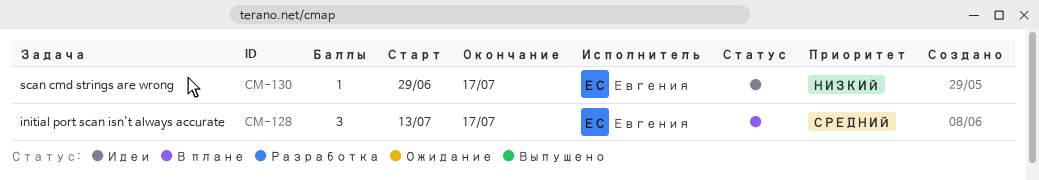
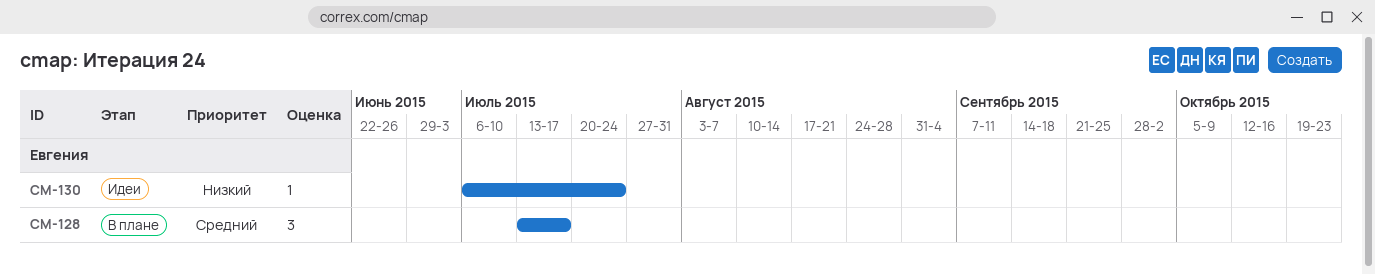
CM-130, start: Jun 29 -> Jul 6
CM-130, due: Jul 17 -> Jul 24

